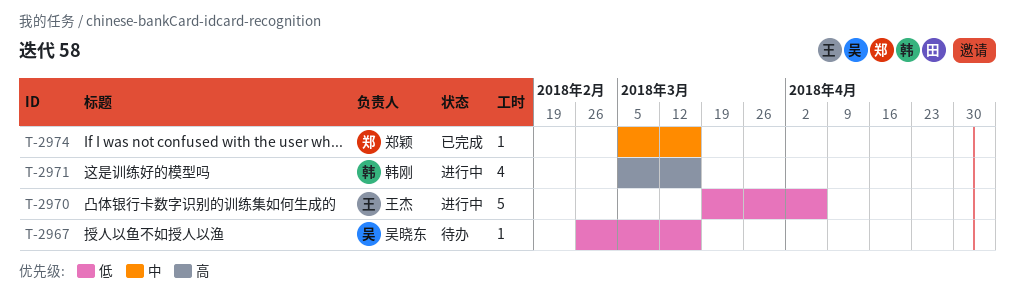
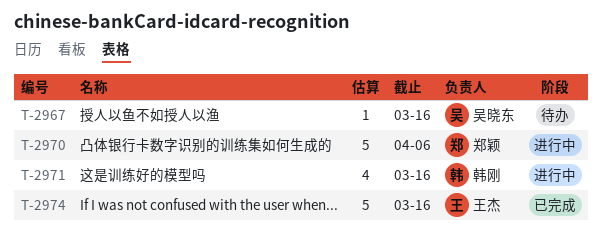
T-2970, owner: 王杰 -> 郑颖
T-2974, owner: 郑颖 -> 王杰
T-2974, estimate: 1 -> 5

